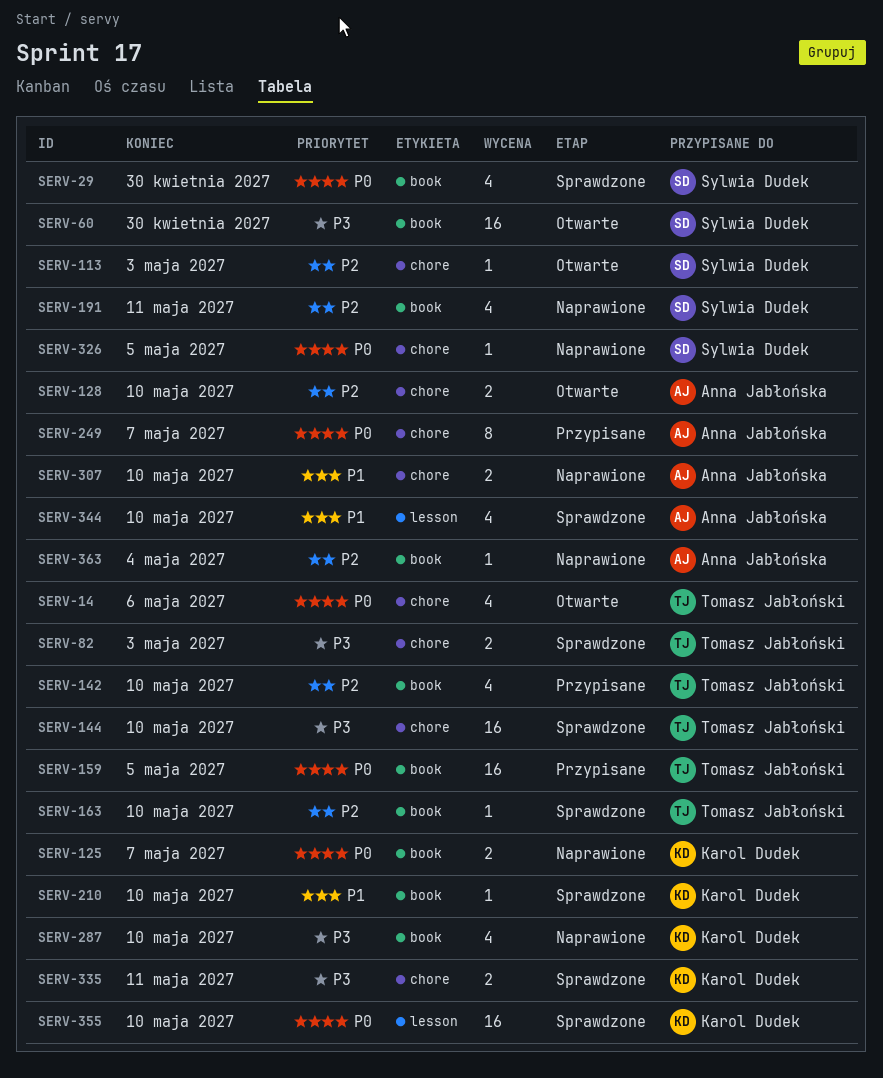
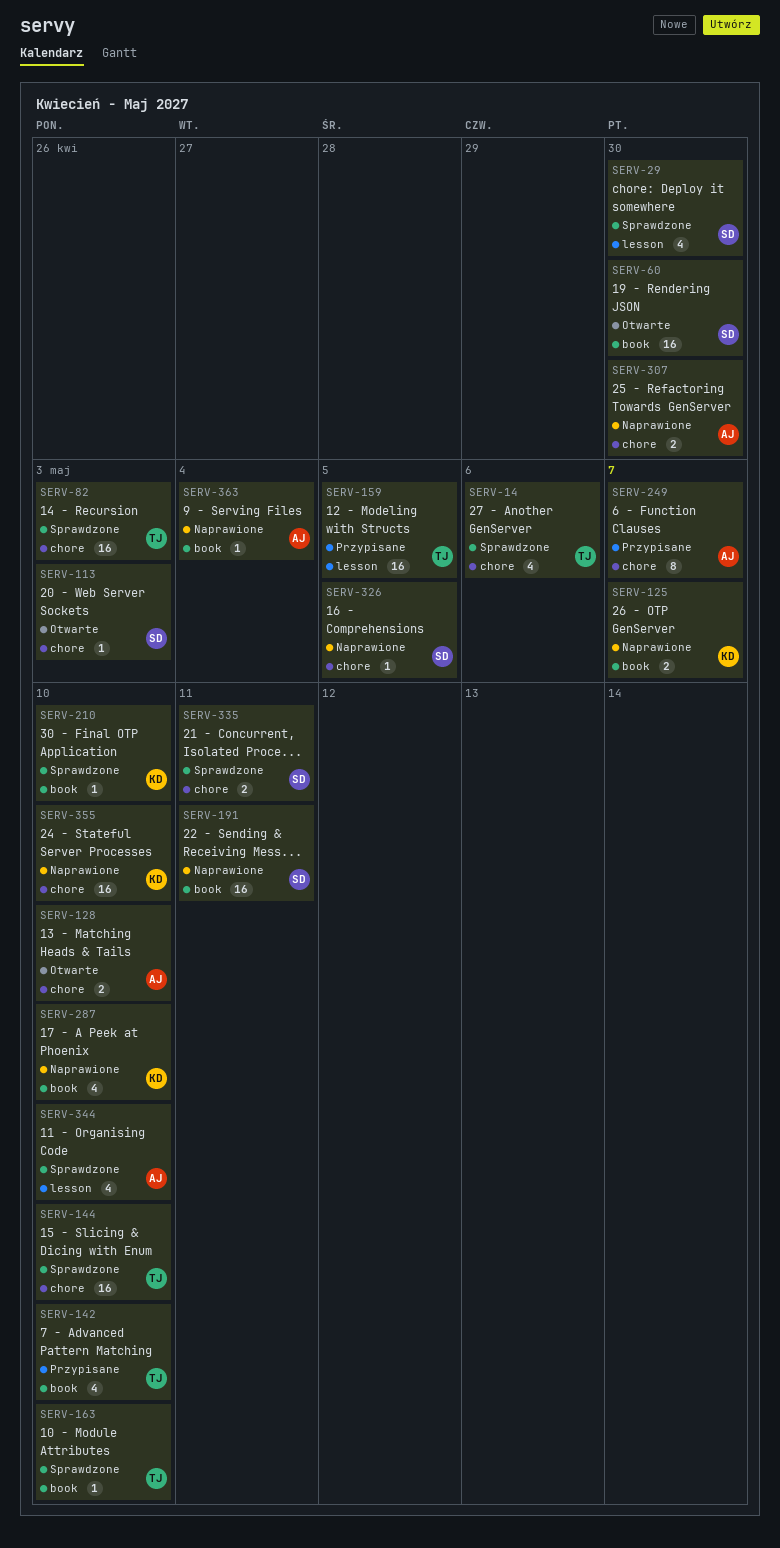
SERV-14, status: Otwarte -> Sprawdzone
SERV-29, label: book -> lesson
SERV-82, estimate: 2 -> 16
SERV-159, label: book -> lesson
SERV-191, estimate: 4 -> 16
SERV-307, due: May 10 -> Apr 30
SERV-335, owner: Karol Dudek -> Sylwia Dudek
SERV-355, status: Sprawdzone -> Naprawione
SERV-355, label: lesson -> chore

